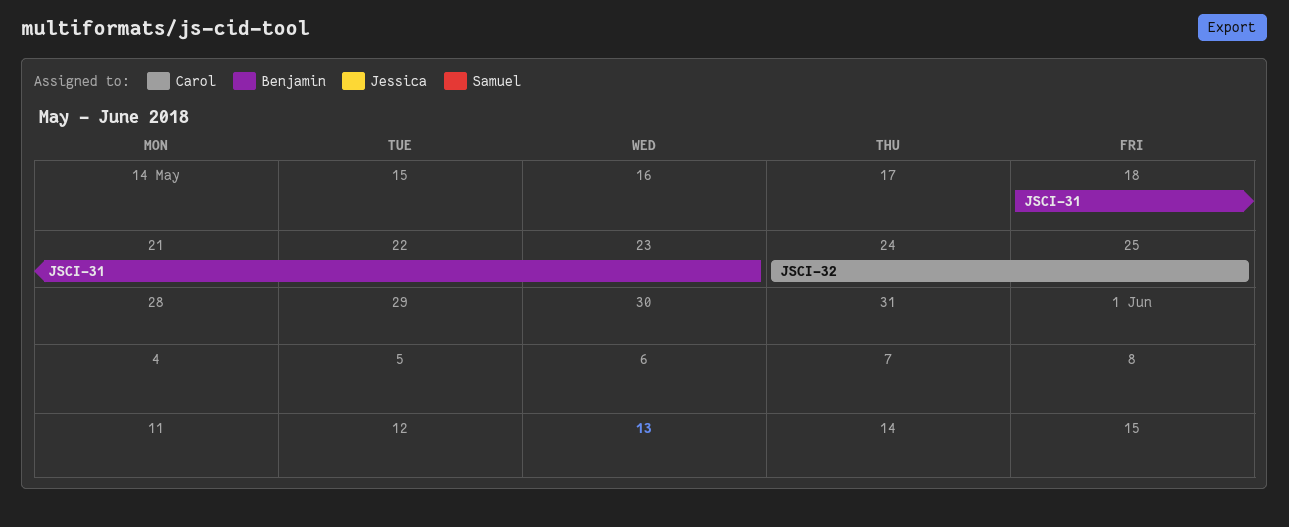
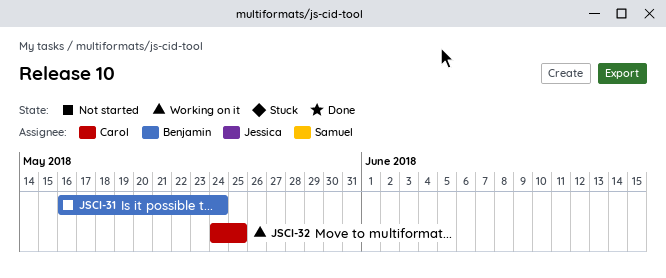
JSCI-31, start: May 18 -> May 16
JSCI-31, due: May 23 -> May 24

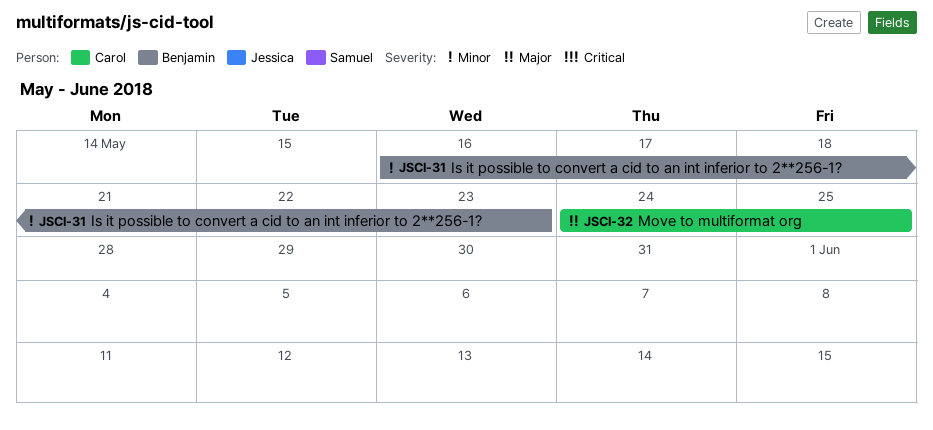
JSCI-31, due: May 24 -> May 23

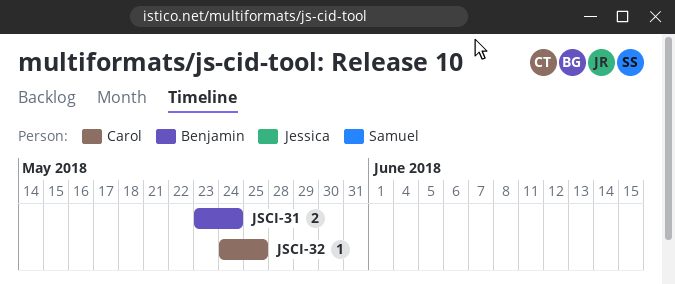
JSCI-31, start: May 16 -> May 23
JSCI-31, due: May 23 -> May 24

